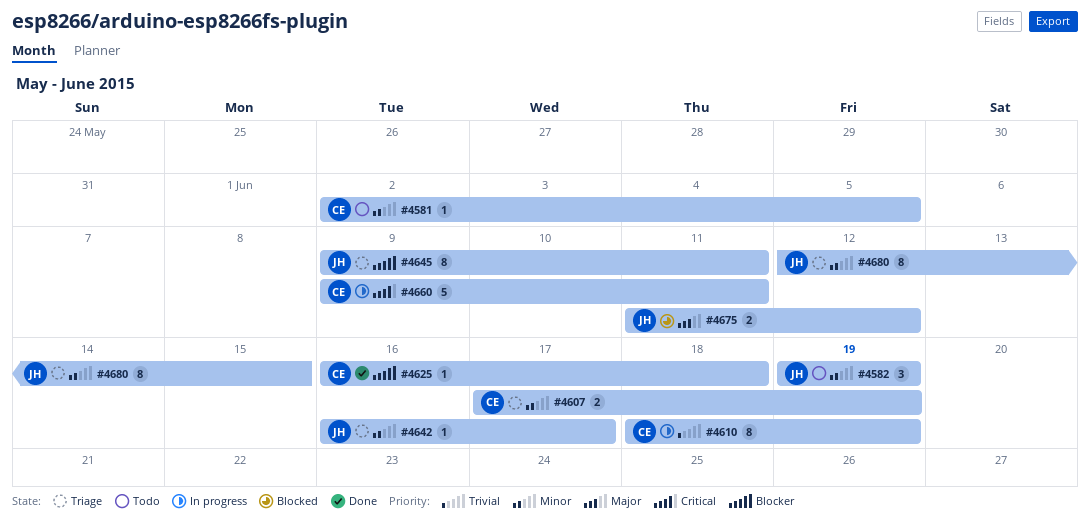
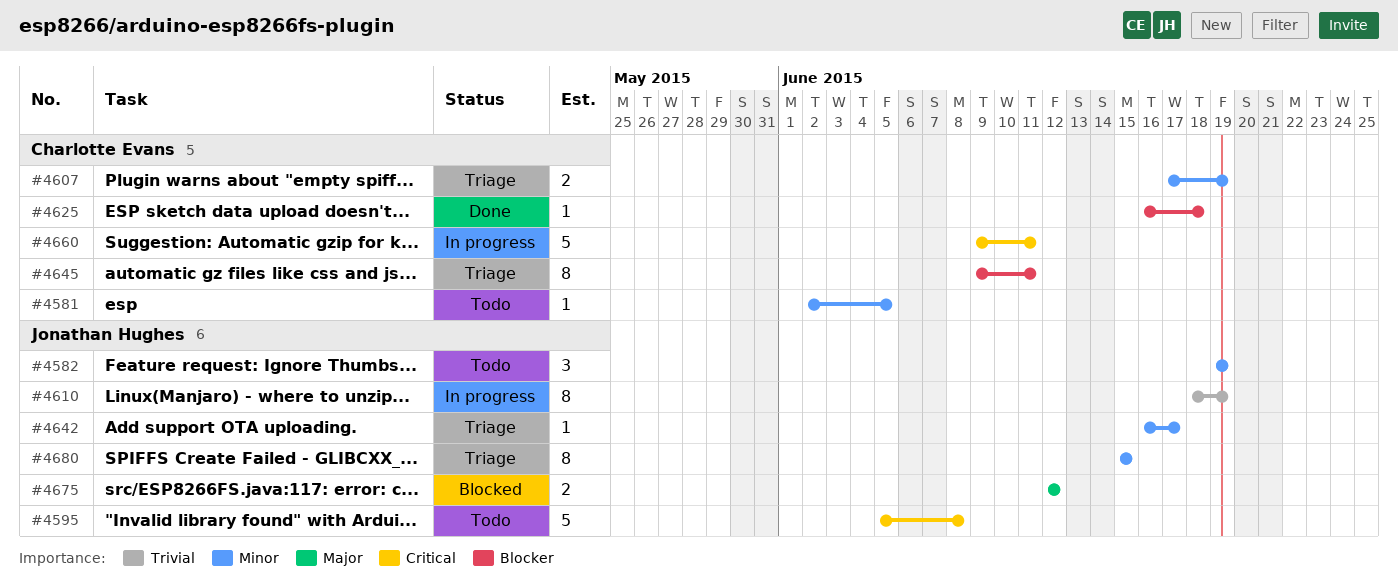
#4595: none -> present
#4610, owner: Charlotte Evans -> Jonathan Hughes
#4645, owner: Jonathan Hughes -> Charlotte Evans
#4675, start: Jun 11 -> Jun 12
#4680, start: Jun 12 -> Jun 15

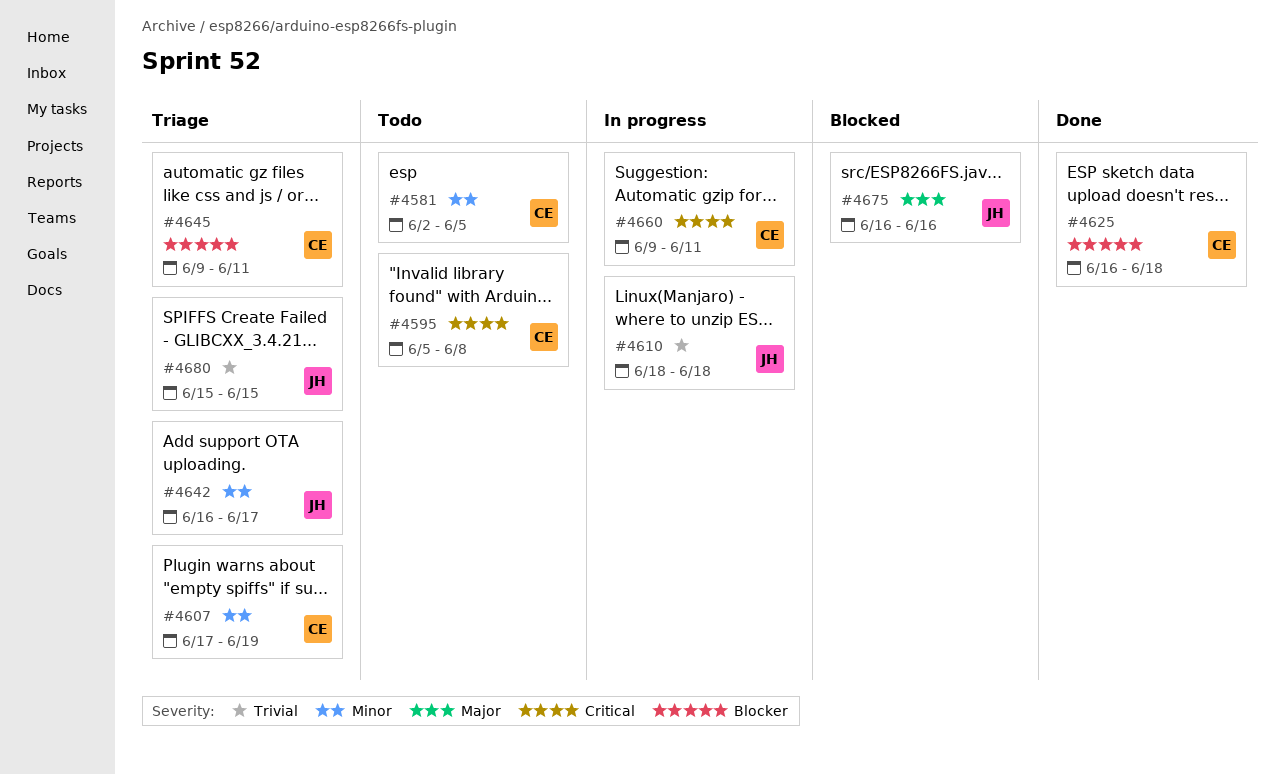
#4582: present -> none
#4595, owner: Jonathan Hughes -> Charlotte Evans
#4610, due: Jun 19 -> Jun 18
#4675, start: Jun 12 -> Jun 16
#4675, due: Jun 12 -> Jun 16
#4680, priority: Minor -> Trivial

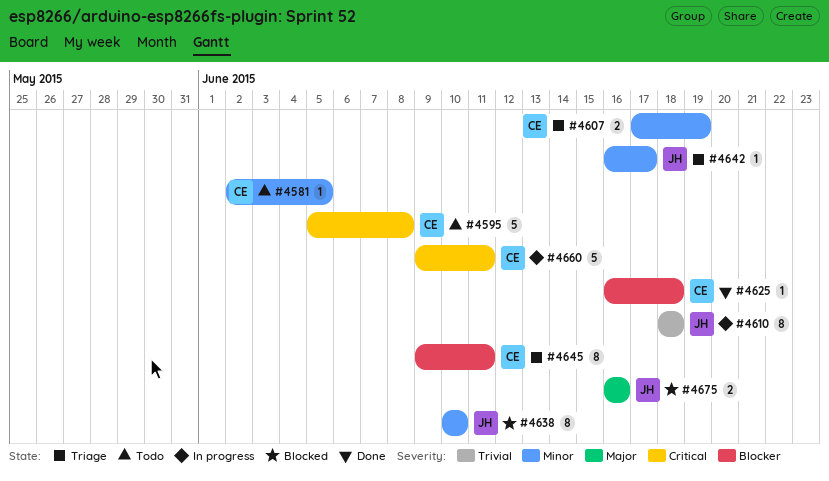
#4638: none -> present
#4680: present -> none

